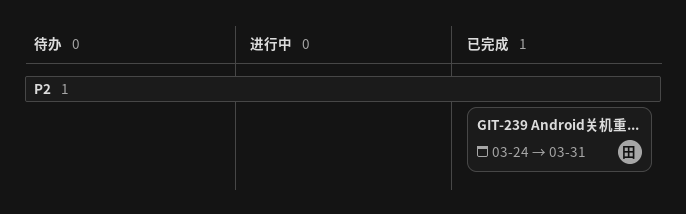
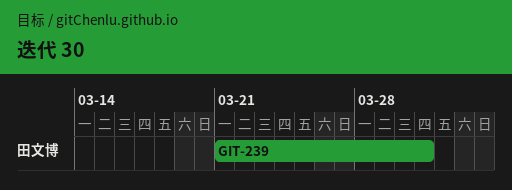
GIT-239, start: Mar 24 -> Mar 21

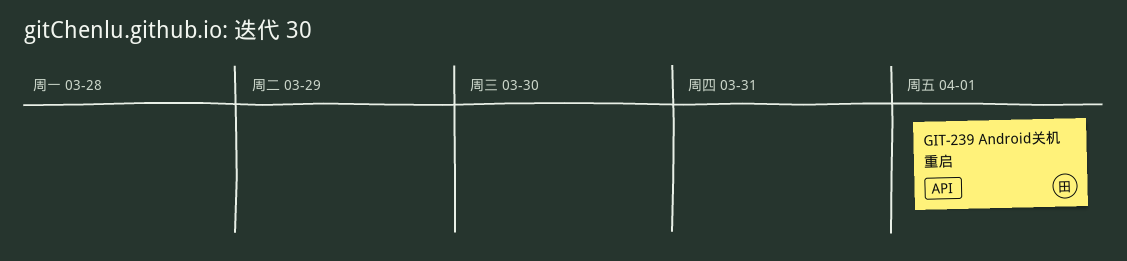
GIT-239, due: Mar 31 -> Apr 1

